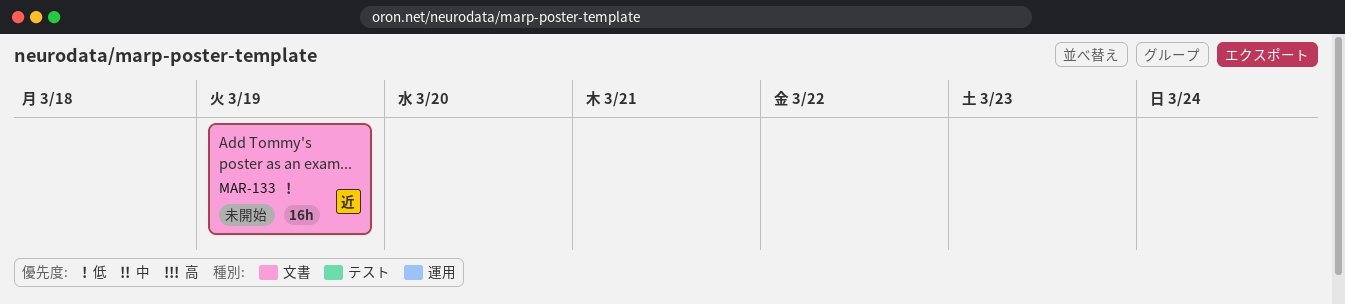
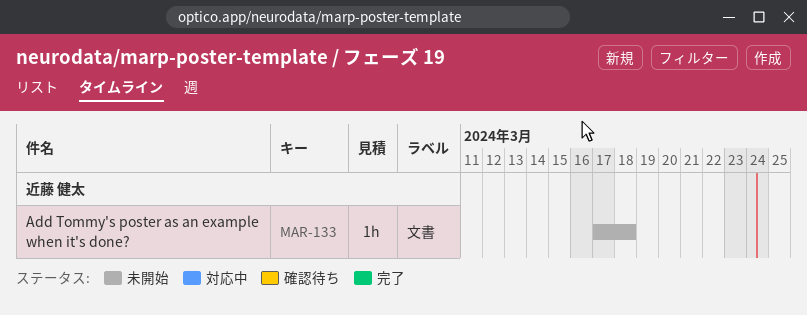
MAR-133, estimate: 16h -> 1h
MAR-133, due: Mar 19 -> Mar 18

